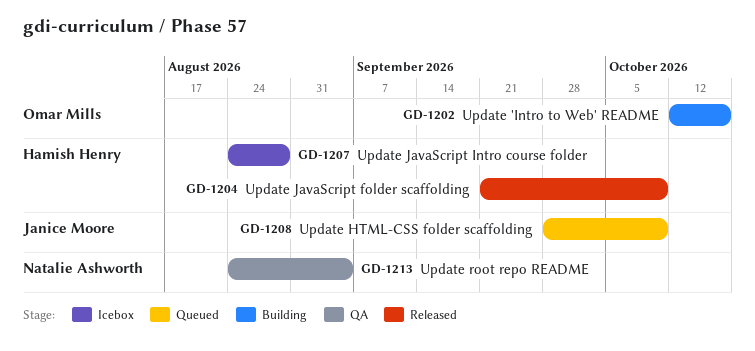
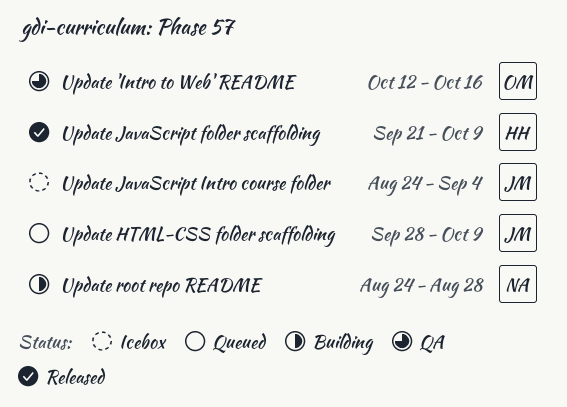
Update 'Intro to Web' README, status: Building -> QA
Update JavaScript Intro course folder, owner: Hamish Henry -> Janice Moore
Update JavaScript Intro course folder, due: Aug 28 -> Sep 4
Update root repo README, status: QA -> Building
Update root repo README, due: Sep 4 -> Aug 28

